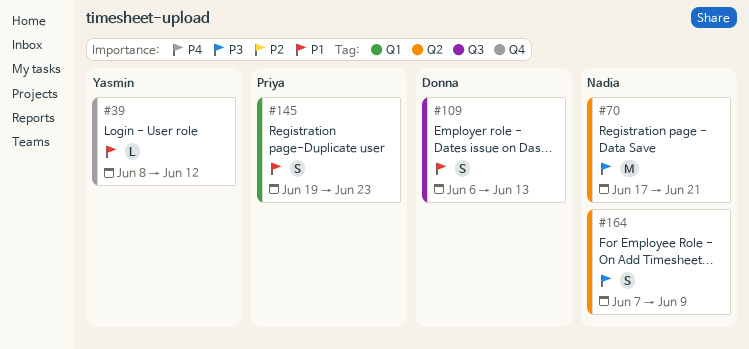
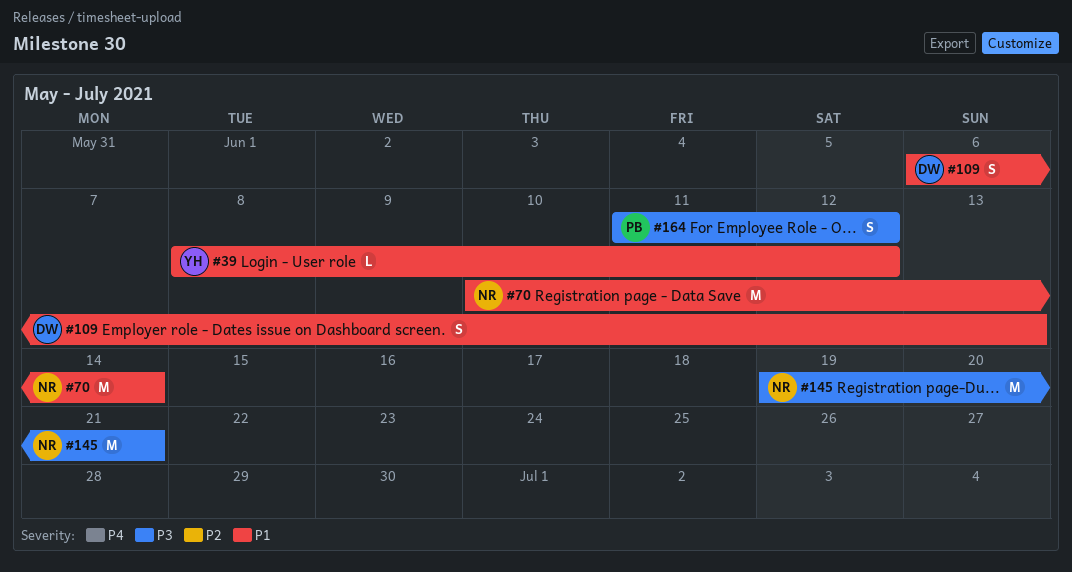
#70, priority: P3 -> P1
#70, start: Jun 17 -> Jun 10
#70, due: Jun 21 -> Jun 14
#145, owner: Priya -> Nadia
#145, priority: P1 -> P3
#145, estimate: S -> M
#145, due: Jun 23 -> Jun 21
#164, owner: Nadia -> Priya
#164, start: Jun 7 -> Jun 11
#164, due: Jun 9 -> Jun 12

